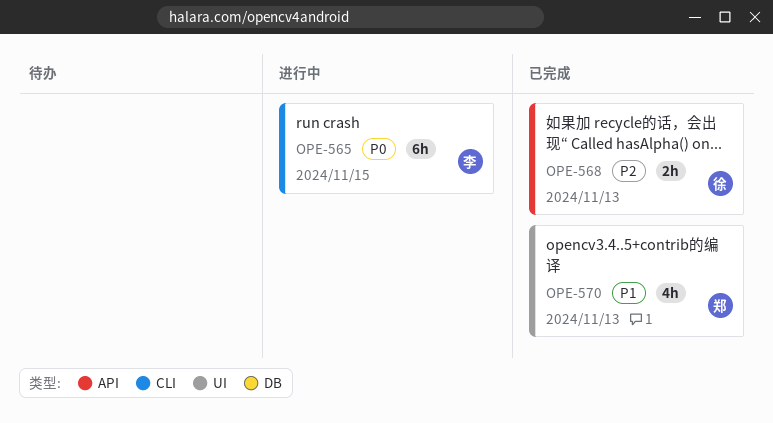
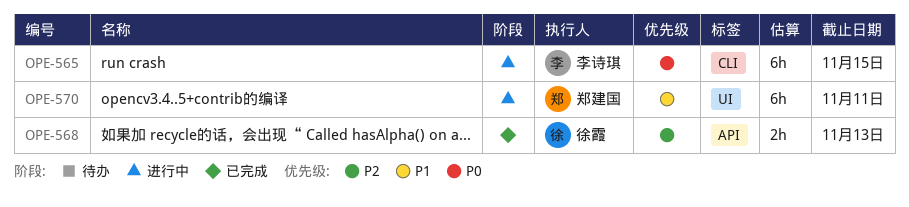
OPE-570, status: 已完成 -> 进行中
OPE-570, estimate: 4h -> 6h
OPE-570, due: Nov 13 -> Nov 11

